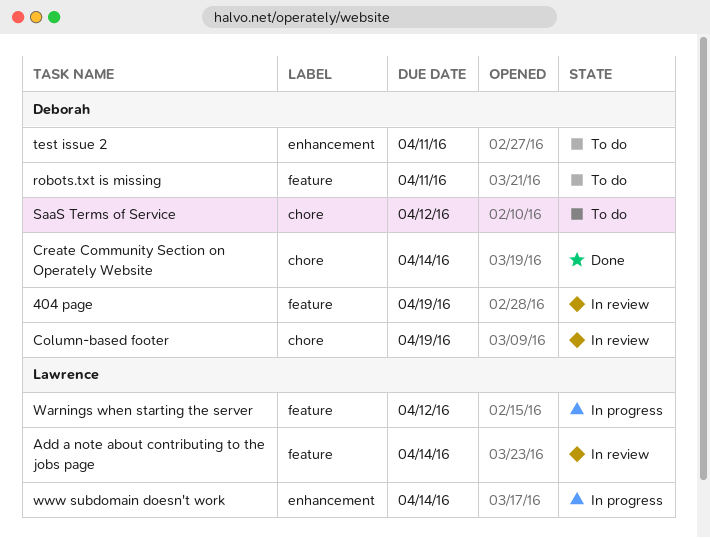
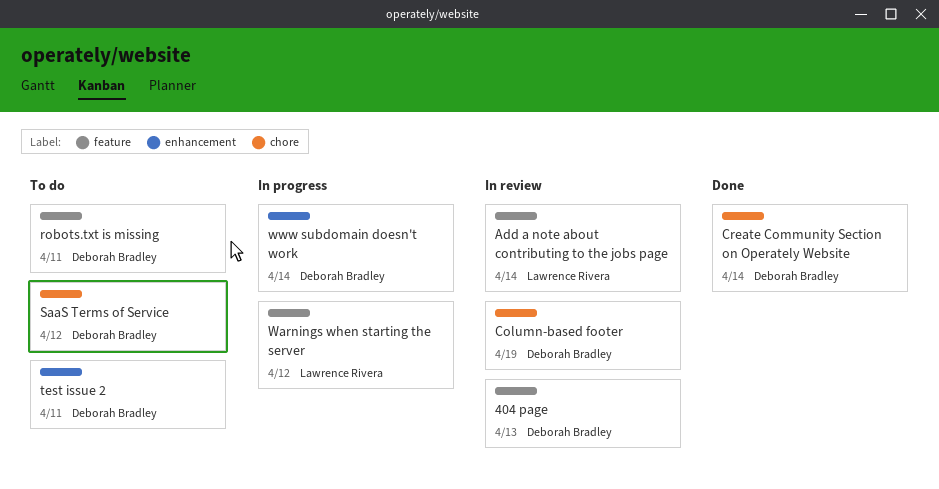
404 page, due: Apr 19 -> Apr 13
www subdomain doesn't work, owner: Lawrence Rivera -> Deborah Bradley

